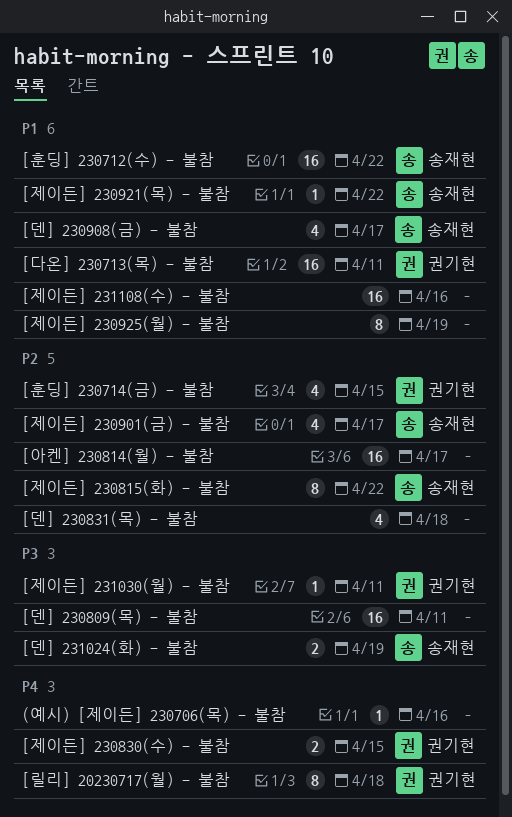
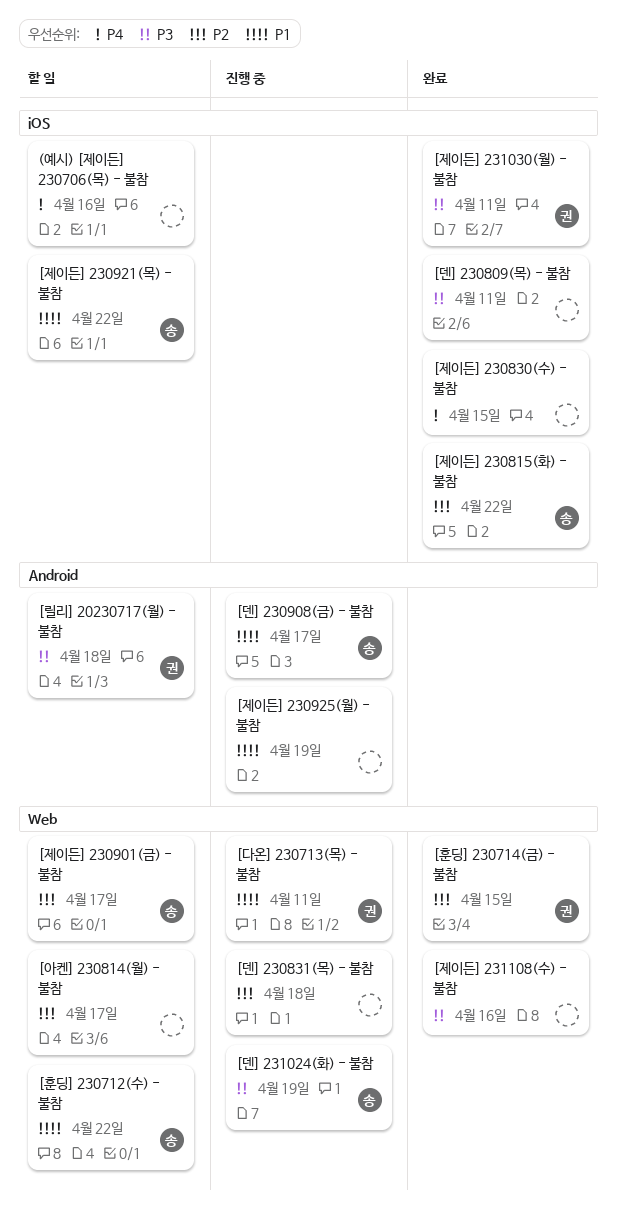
[릴리] 20230717(월) - 불참, priority: P4 -> P3
[제이든] 230830(수) - 불참, owner: 권기현 -> none
[제이든] 231108(수) - 불참, priority: P1 -> P3

